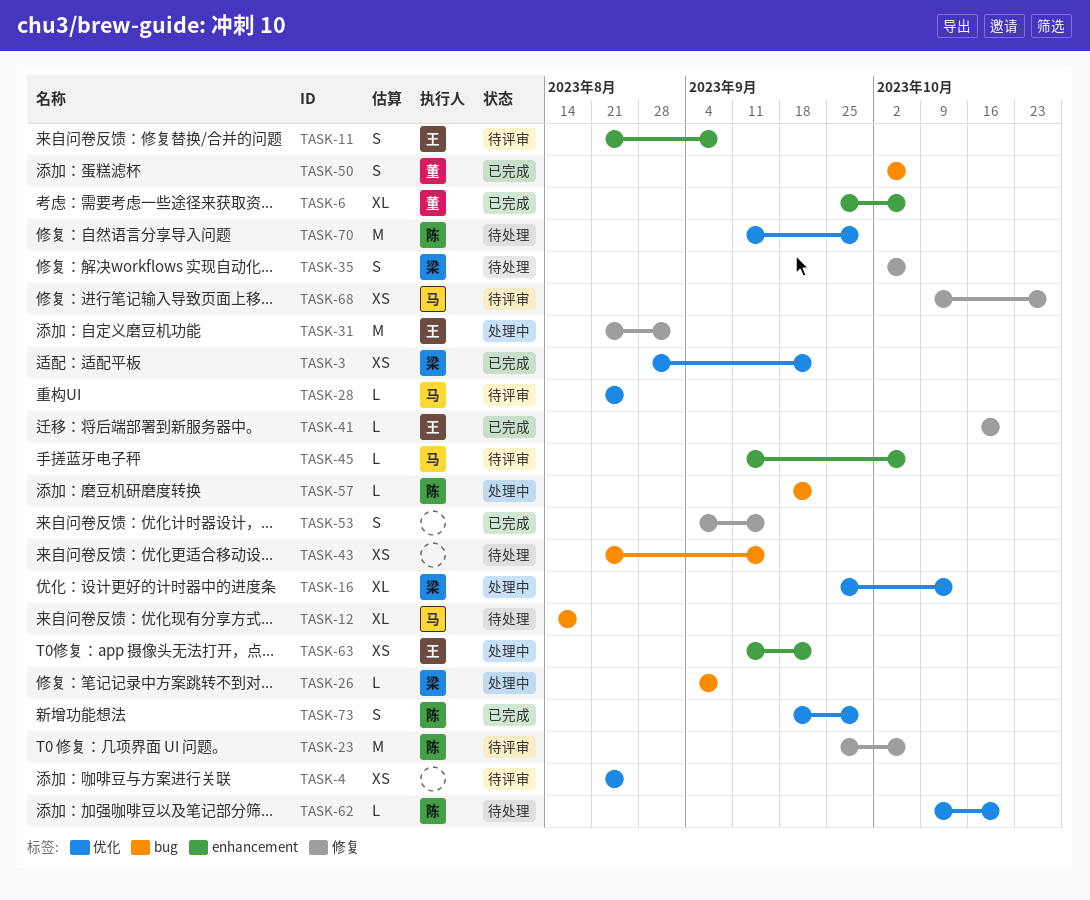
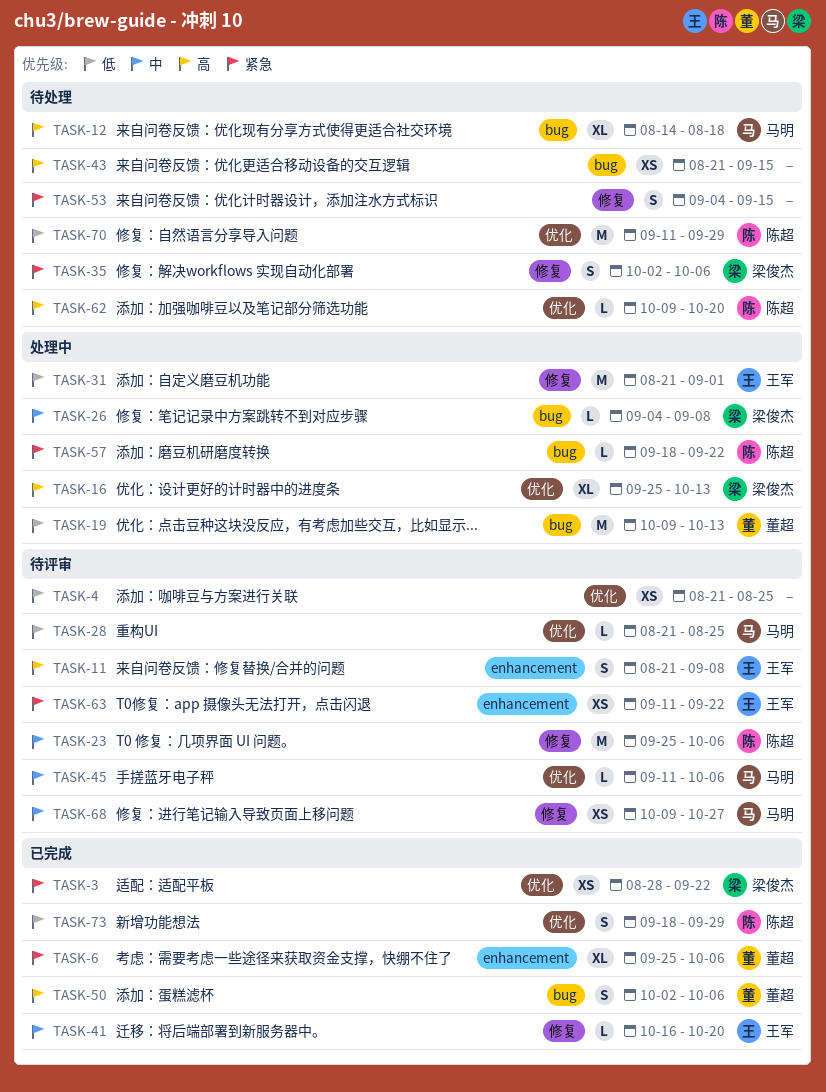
TASK-19: none -> present
TASK-45, label: enhancement -> 优化
TASK-53, status: 已完成 -> 待处理
TASK-63, status: 处理中 -> 待评审

